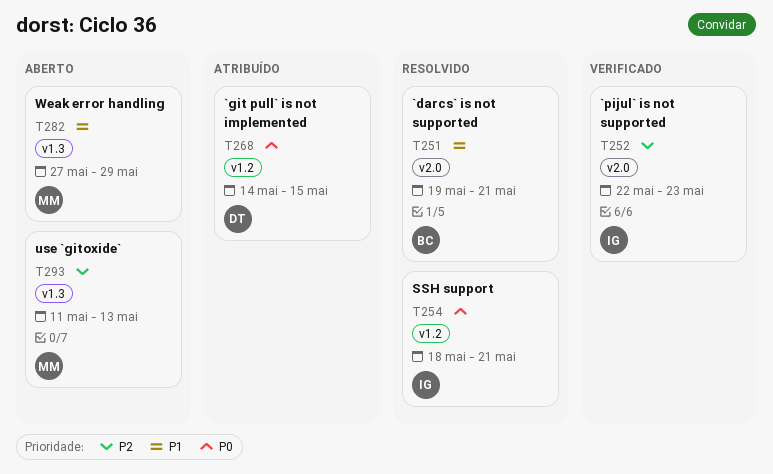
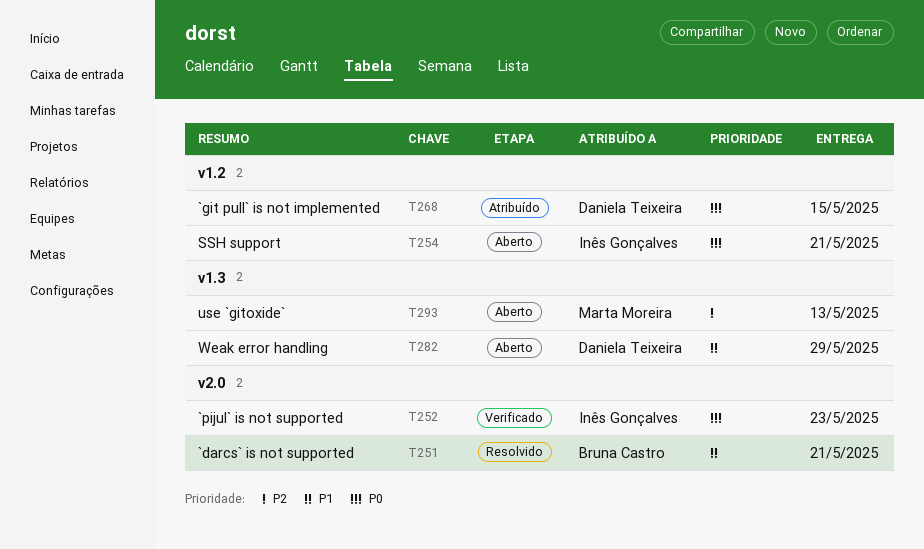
T252, priority: P2 -> P0
T254, status: Resolvido -> Aberto
T282, owner: Marta Moreira -> Daniela Teixeira

